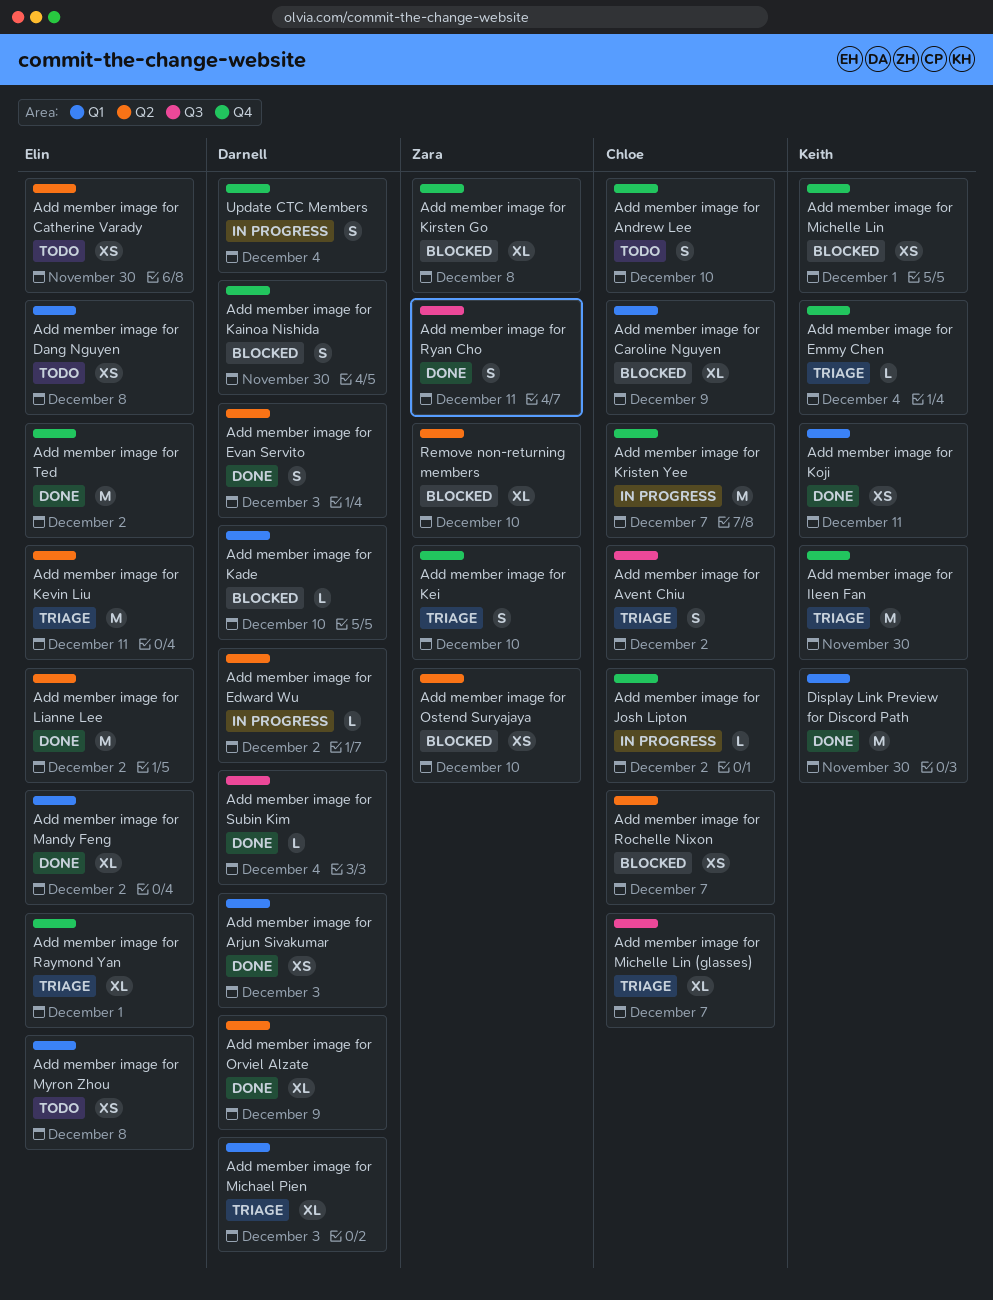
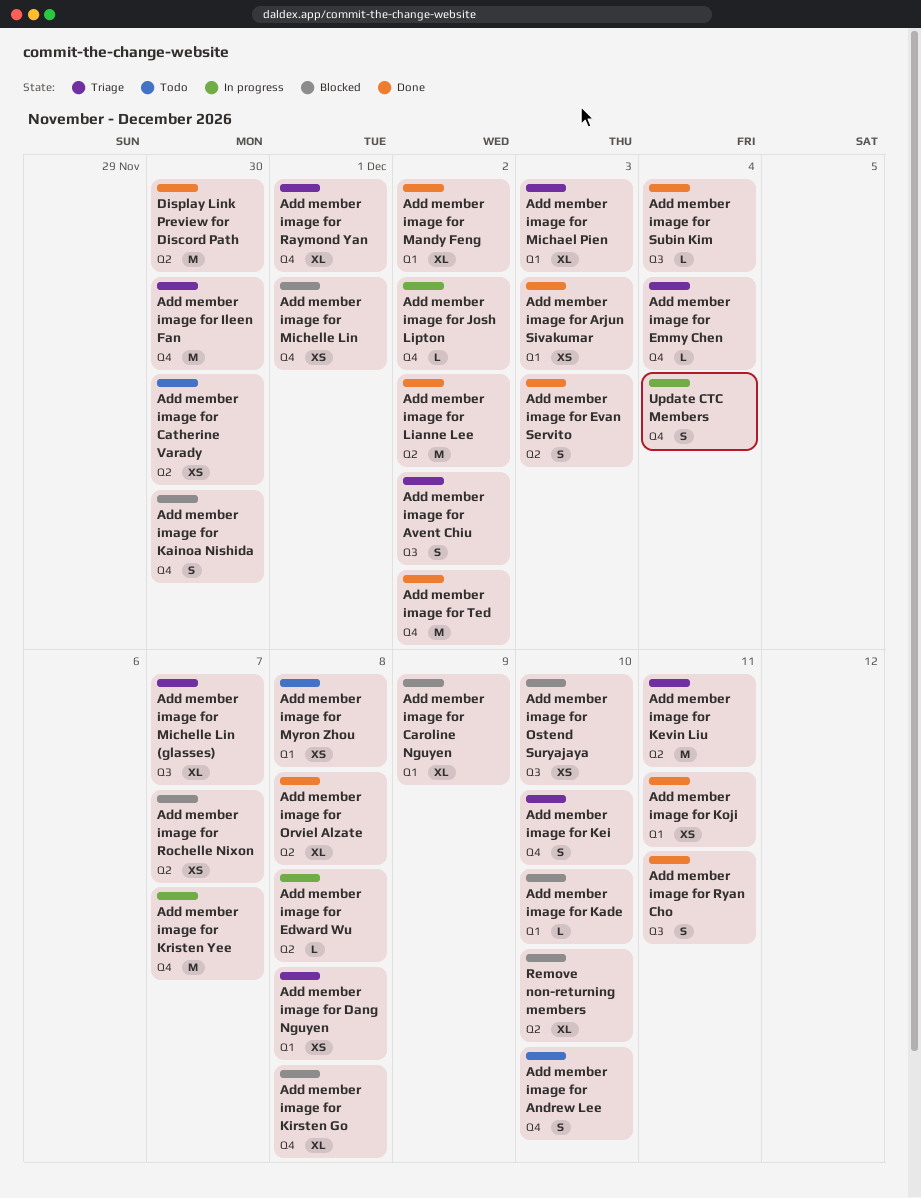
Add member image for Dang Nguyen, status: Todo -> Triage
Add member image for Edward Wu, due: Dec 2 -> Dec 8
Add member image for Orviel Alzate, due: Dec 9 -> Dec 8
Add member image for Ostend Suryajaya, label: Q2 -> Q3
Display Link Preview for Discord Path, label: Q1 -> Q2

